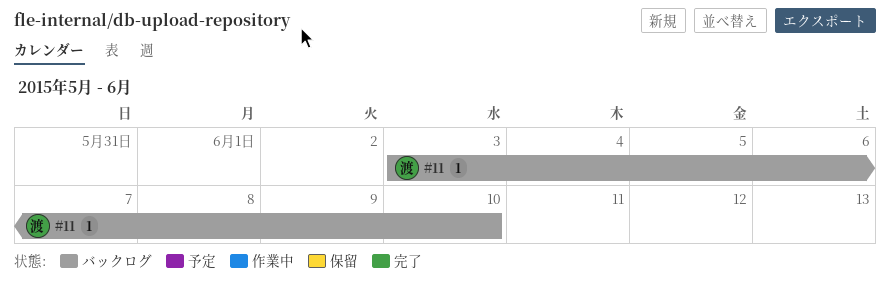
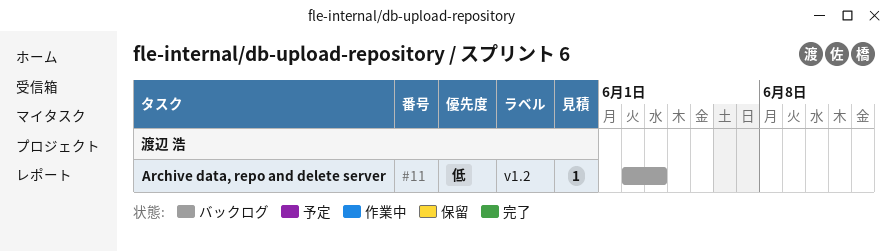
#11, start: Jun 3 -> Jun 2
#11, due: Jun 10 -> Jun 3

